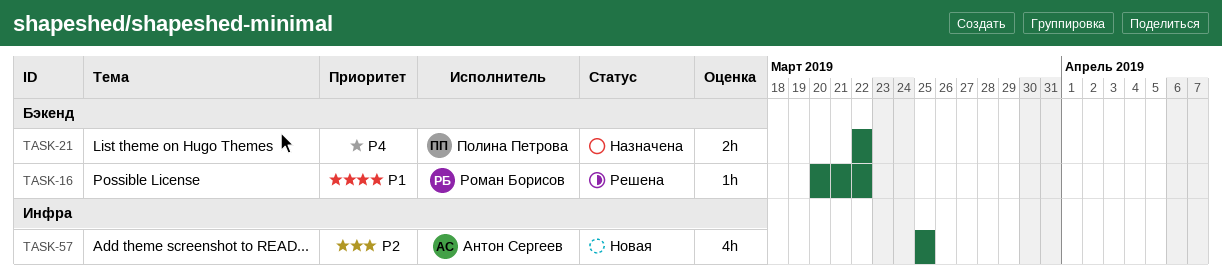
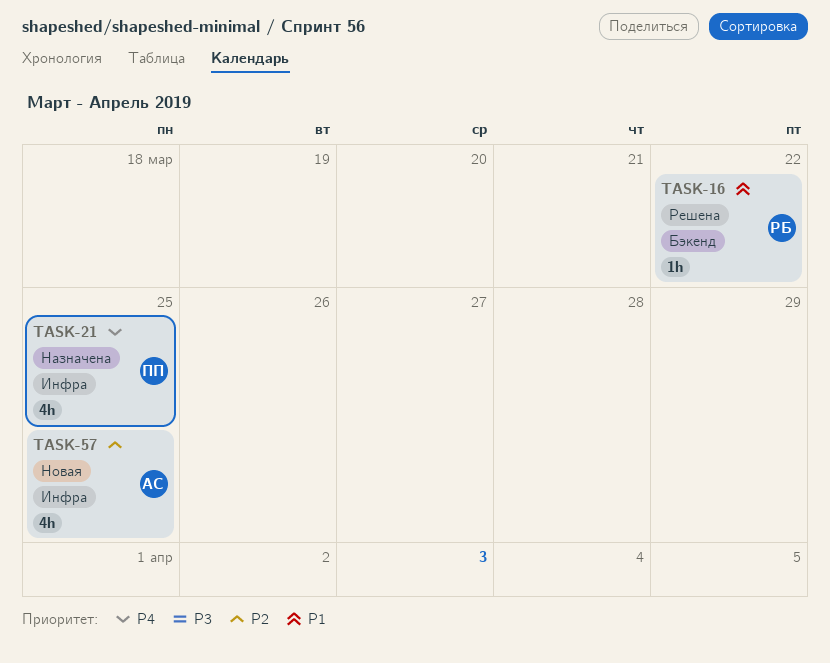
TASK-21, label: Бэкенд -> Инфра
TASK-21, estimate: 2h -> 4h
TASK-21, due: Mar 22 -> Mar 25

